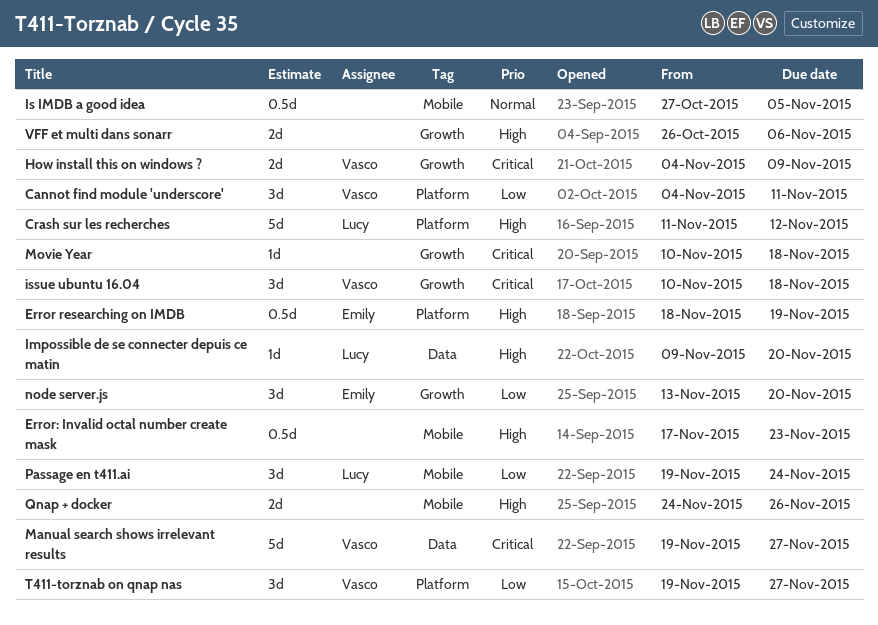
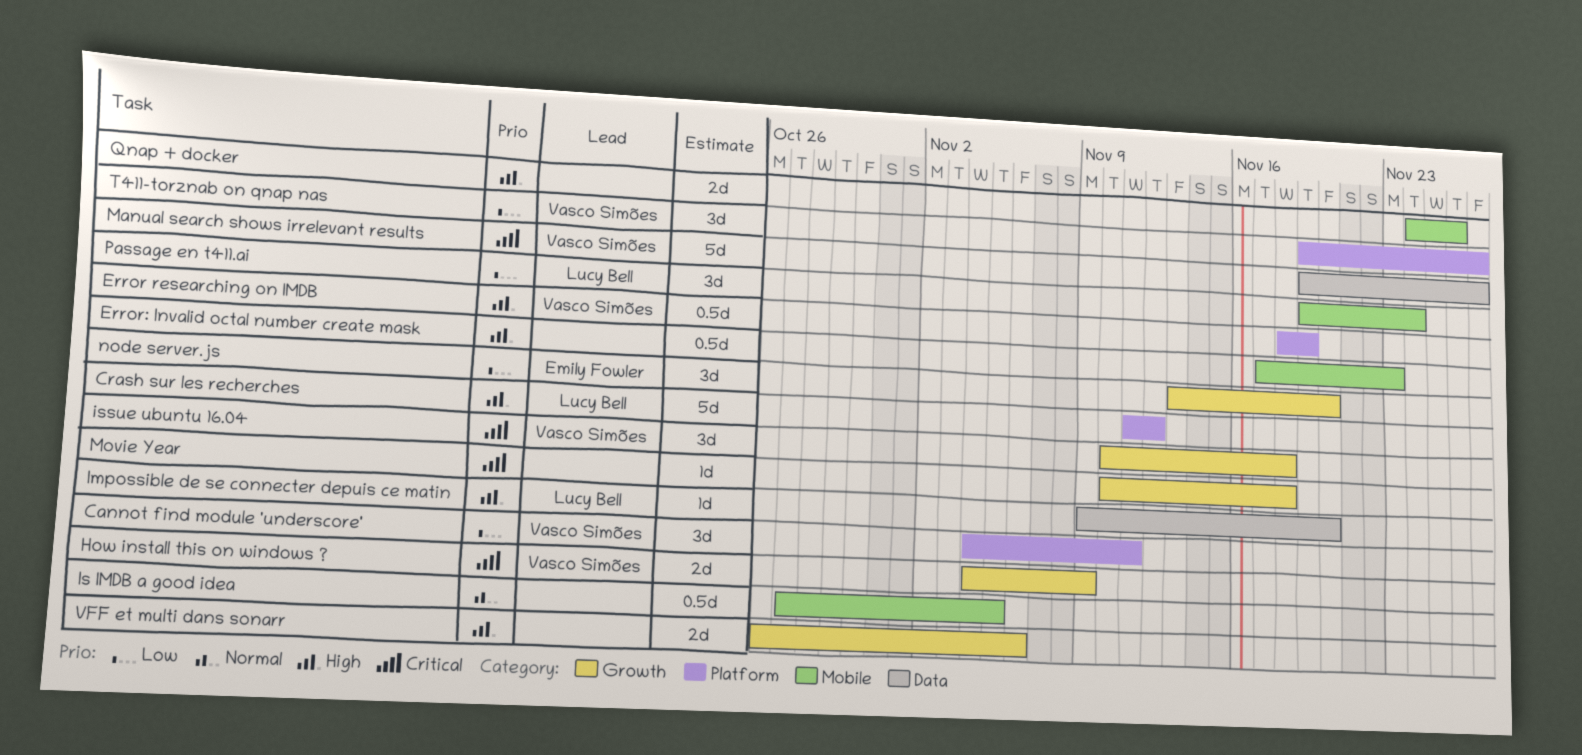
Error researching on IMDB, owner: Emily Fowler -> Vasco Simões

